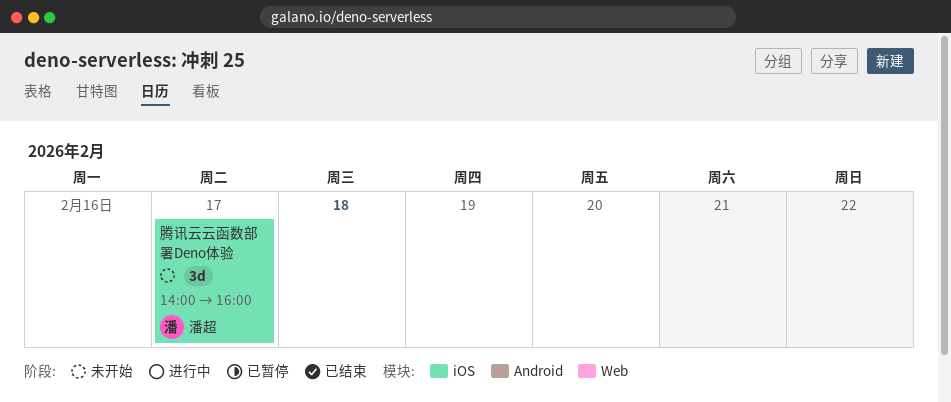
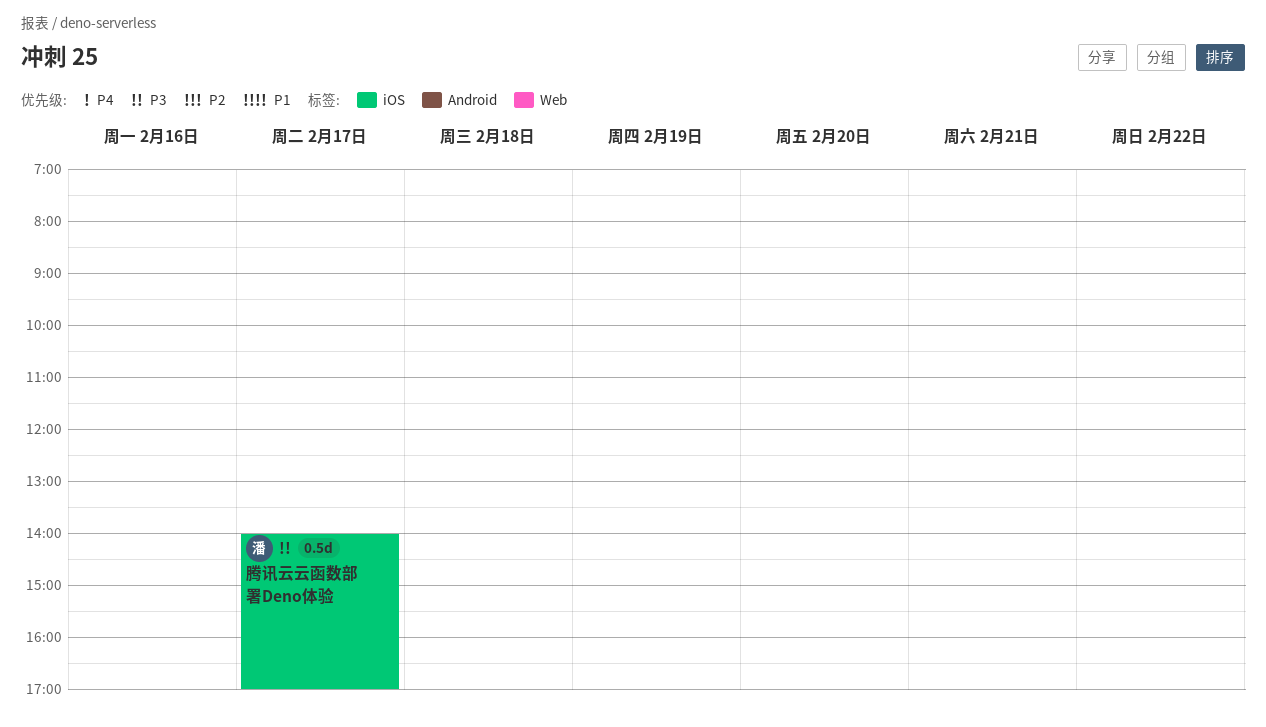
腾讯云云函数部署Deno体验, estimate: 3d -> 0.5d
腾讯云云函数部署Deno体验, ends: 16:00 -> 17:00

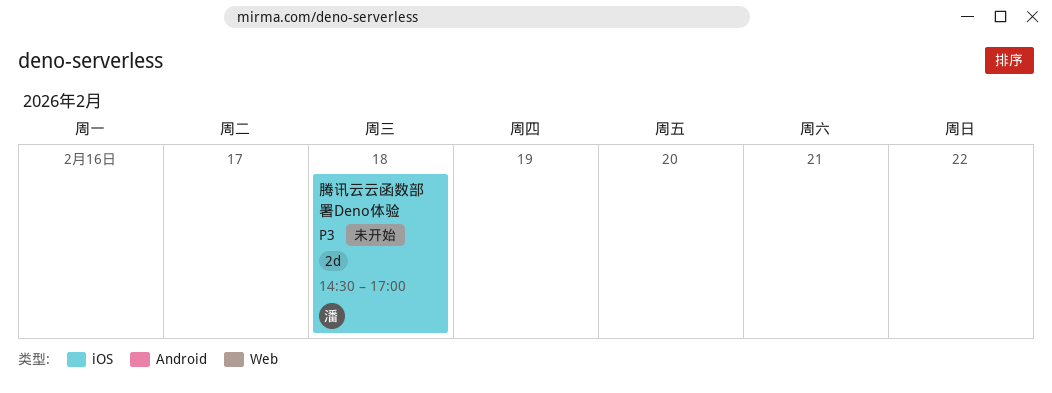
腾讯云云函数部署Deno体验, estimate: 0.5d -> 2d
腾讯云云函数部署Deno体验, day: Feb 17 -> Feb 18
腾讯云云函数部署Deno体验, begins: 14:00 -> 14:30

